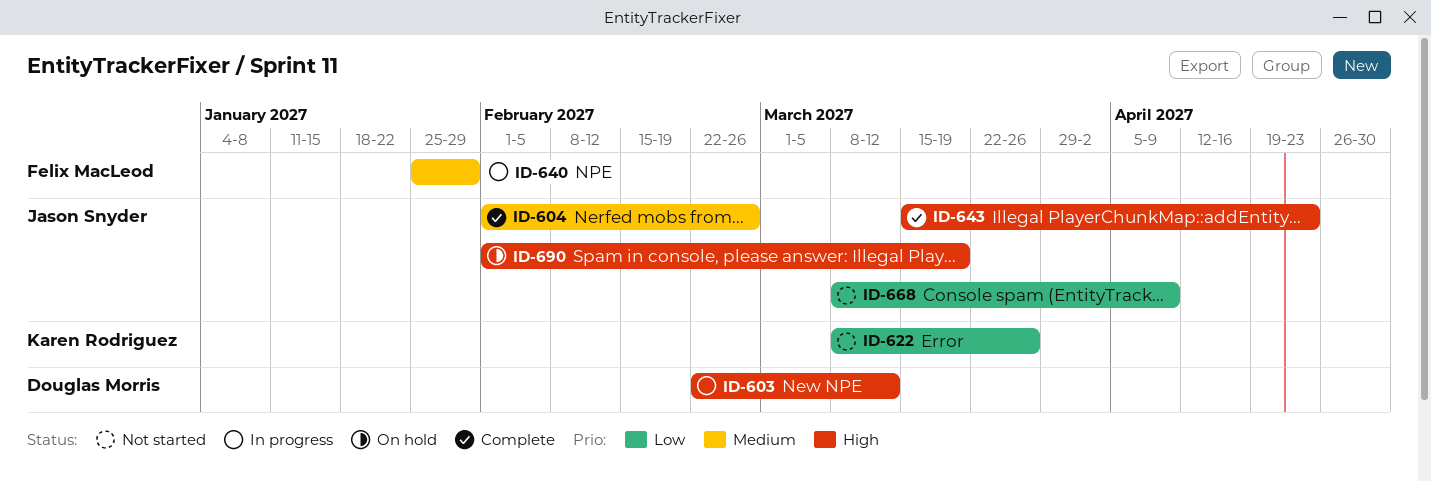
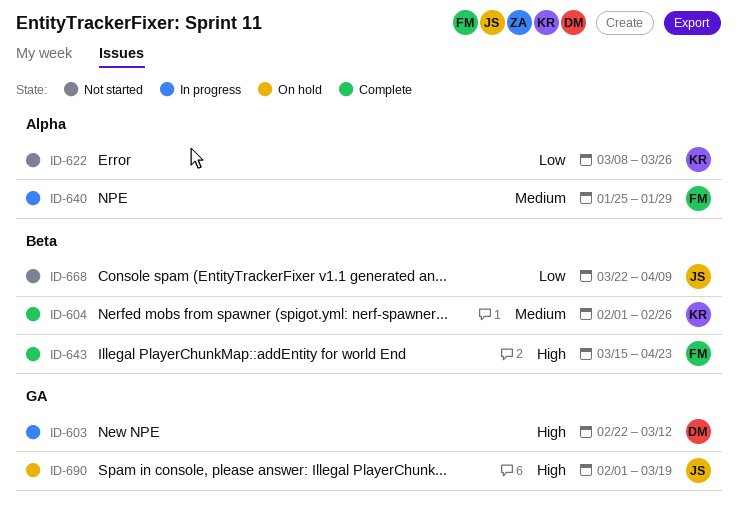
ID-604, owner: Jason Snyder -> Karen Rodriguez
ID-643, owner: Jason Snyder -> Felix MacLeod
ID-668, start: Mar 8 -> Mar 22

